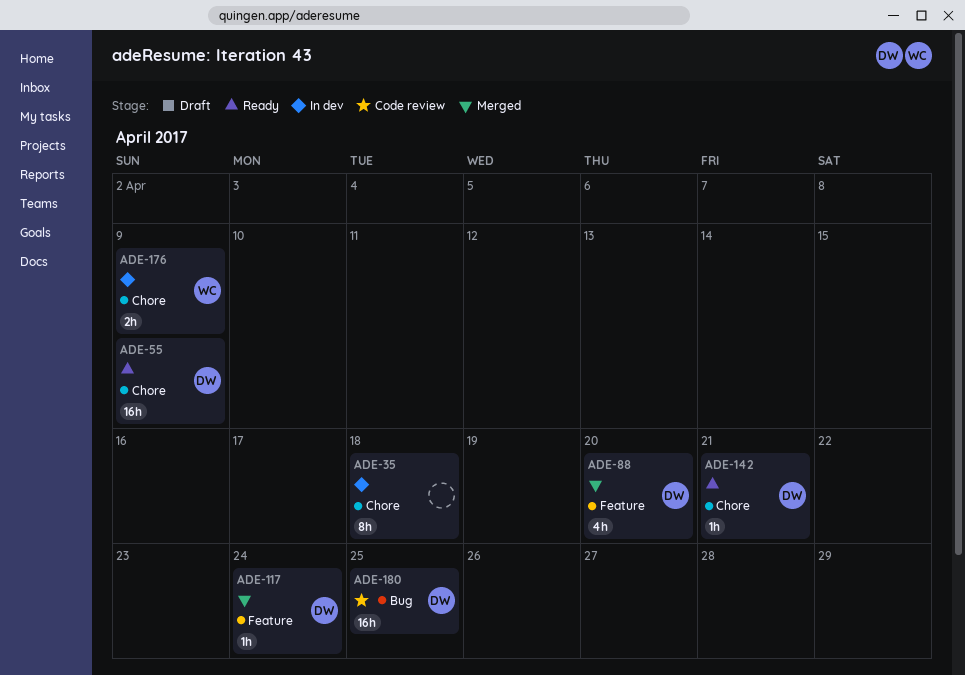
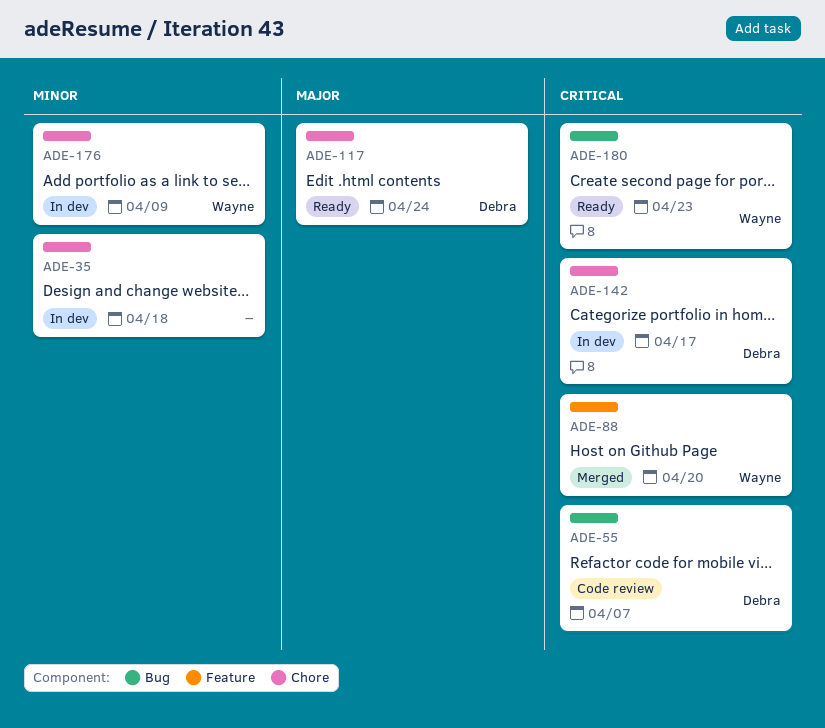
ADE-55, status: Ready -> Code review
ADE-55, label: Chore -> Bug
ADE-55, due: Apr 9 -> Apr 7
ADE-88, owner: Debra -> Wayne
ADE-117, status: Merged -> Ready
ADE-117, label: Feature -> Chore
ADE-142, status: Ready -> In dev
ADE-142, due: Apr 21 -> Apr 17
ADE-180, status: Code review -> Ready
ADE-180, owner: Debra -> Wayne
ADE-180, due: Apr 25 -> Apr 23

